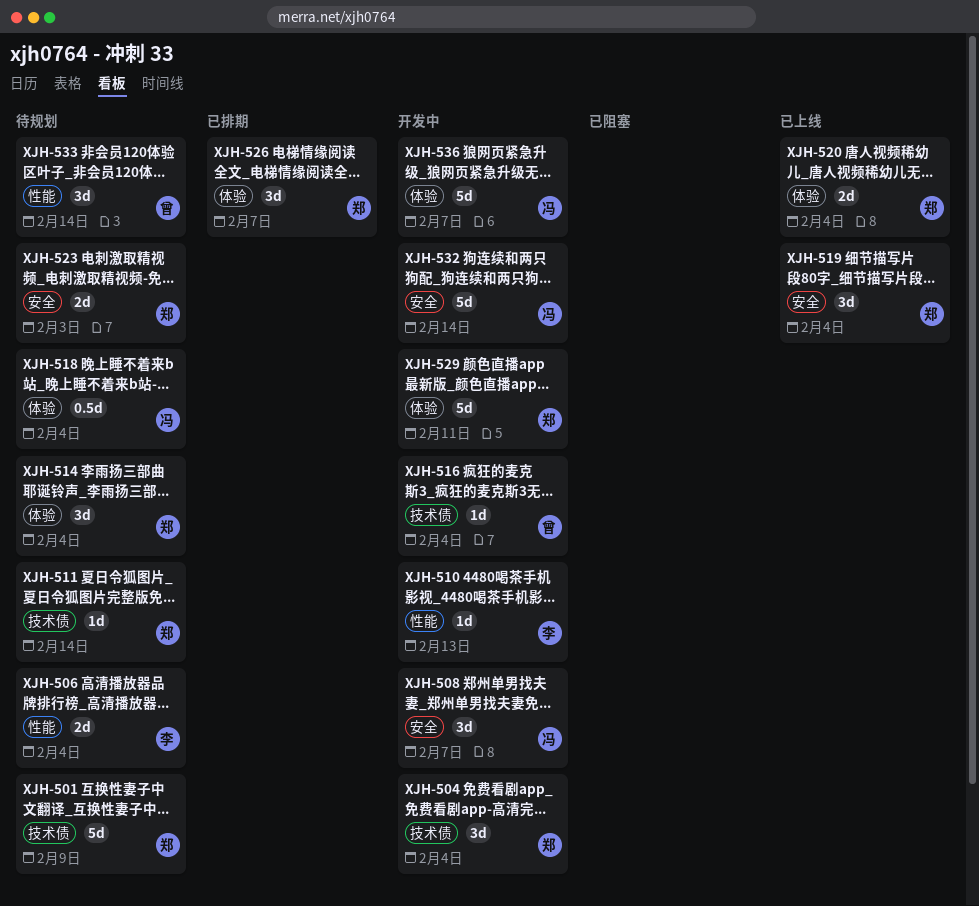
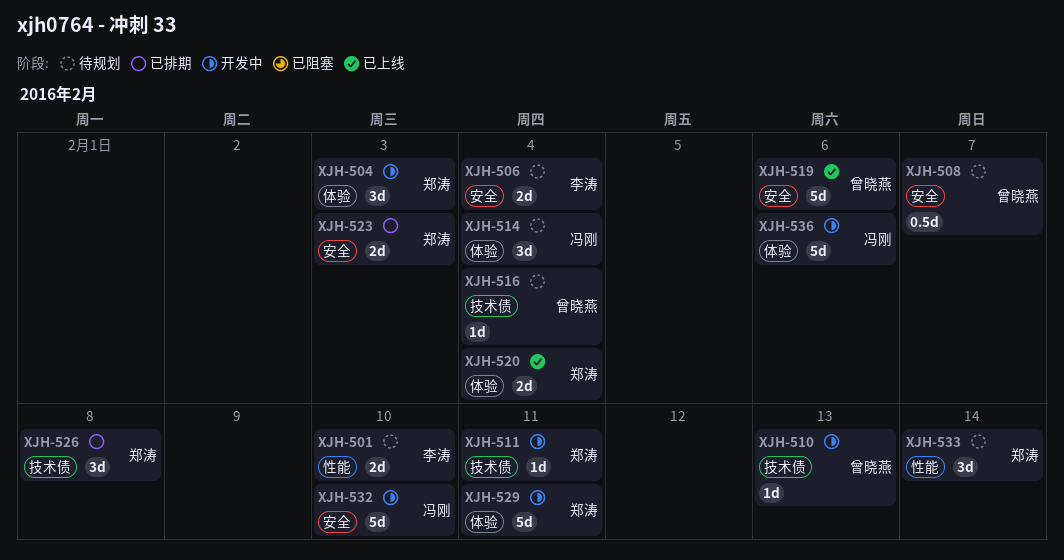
XJH-501, owner: 郑涛 -> 李涛
XJH-501, label: 技术债 -> 性能
XJH-501, estimate: 5d -> 2d
XJH-501, due: Feb 9 -> Feb 10
XJH-504, label: 技术债 -> 体验
XJH-504, due: Feb 4 -> Feb 3
XJH-506, label: 性能 -> 安全
XJH-508, status: 开发中 -> 待规划
XJH-508, owner: 冯刚 -> 曾晓燕
XJH-508, estimate: 3d -> 0.5d
XJH-510, owner: 李涛 -> 曾晓燕
XJH-510, label: 性能 -> 技术债
XJH-511, status: 待规划 -> 开发中
XJH-511, due: Feb 14 -> Feb 11
XJH-514, owner: 郑涛 -> 冯刚
XJH-516, status: 开发中 -> 待规划
XJH-518: present -> none
XJH-519, owner: 郑涛 -> 曾晓燕
XJH-519, estimate: 3d -> 5d
XJH-519, due: Feb 4 -> Feb 6
XJH-523, status: 待规划 -> 已排期
XJH-526, label: 体验 -> 技术债
XJH-526, due: Feb 7 -> Feb 8
XJH-532, due: Feb 14 -> Feb 10
XJH-533, owner: 曾晓燕 -> 郑涛
XJH-536, due: Feb 7 -> Feb 6

